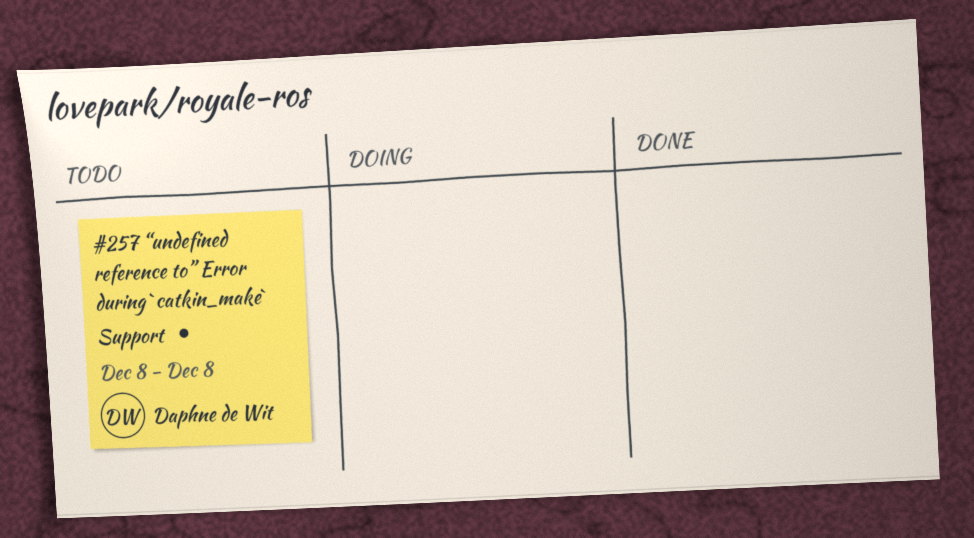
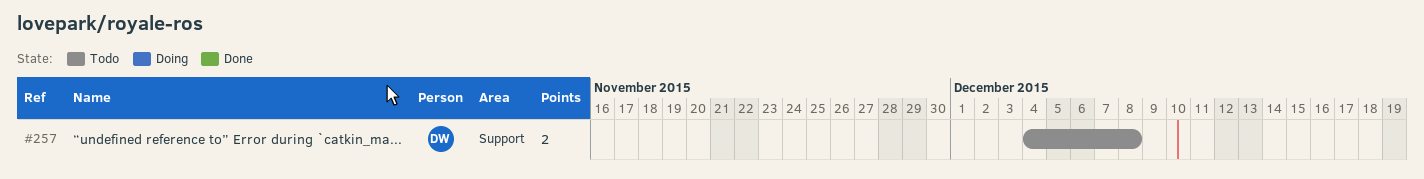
#257, estimate: 1 -> 2
#257, start: Dec 8 -> Dec 4

